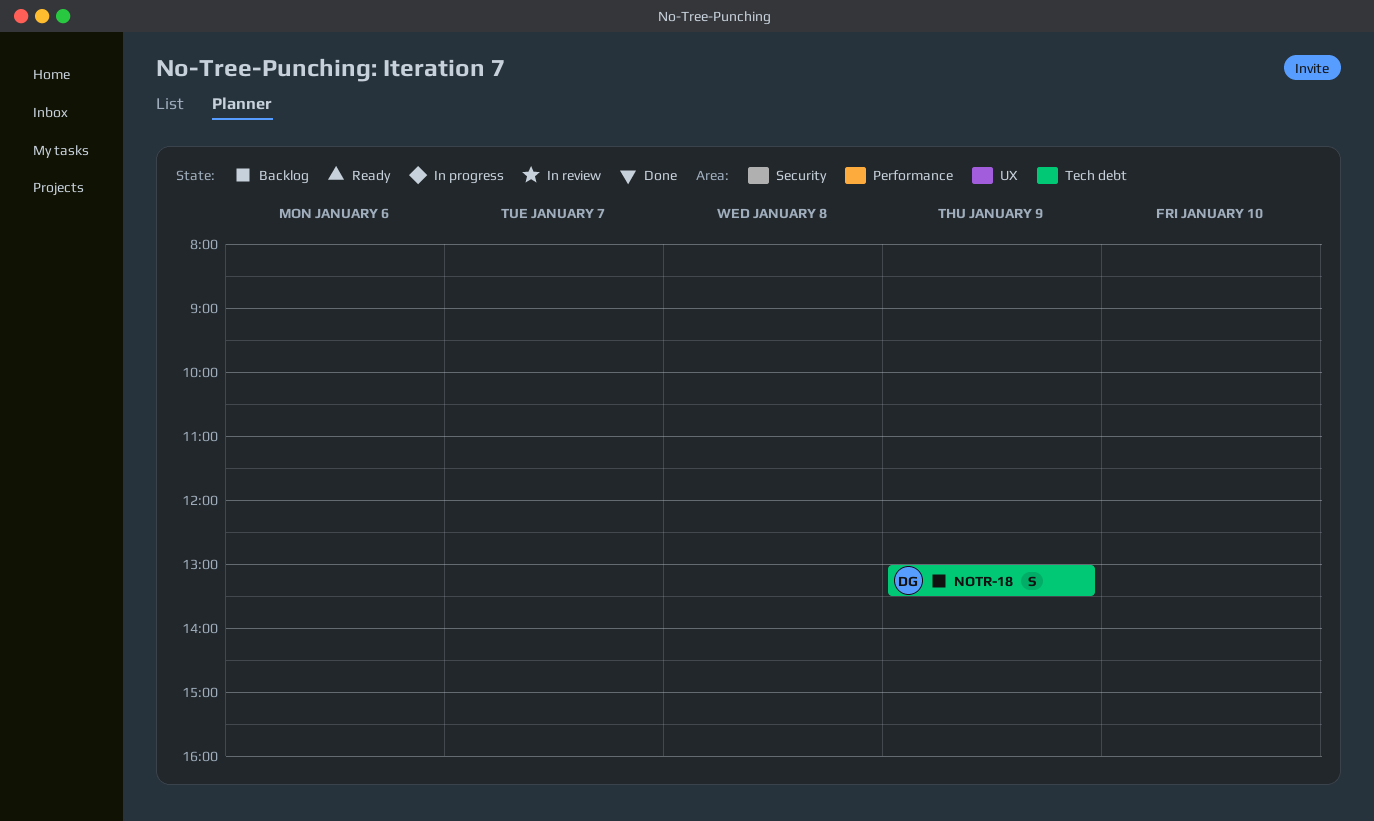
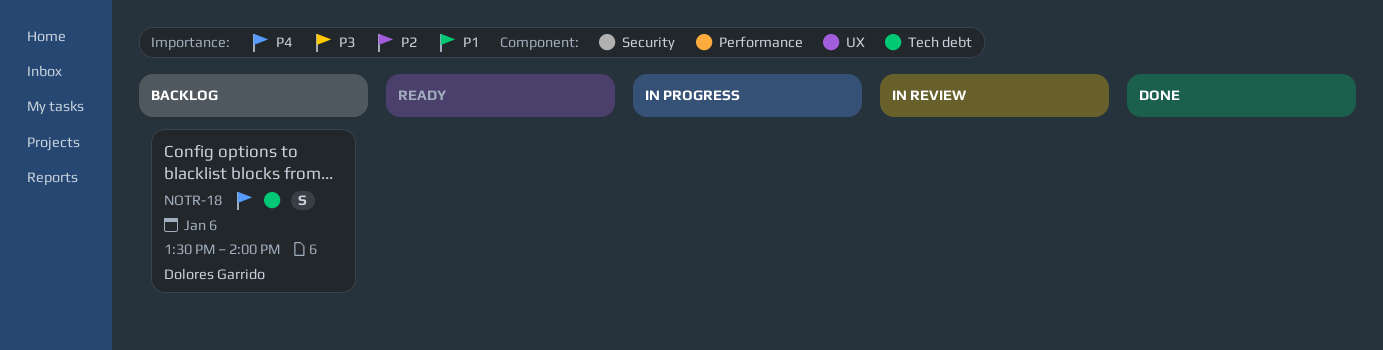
NOTR-18, day: Jan 9 -> Jan 6
NOTR-18, begins: 13:00 -> 13:30
NOTR-18, ends: 13:30 -> 14:00

